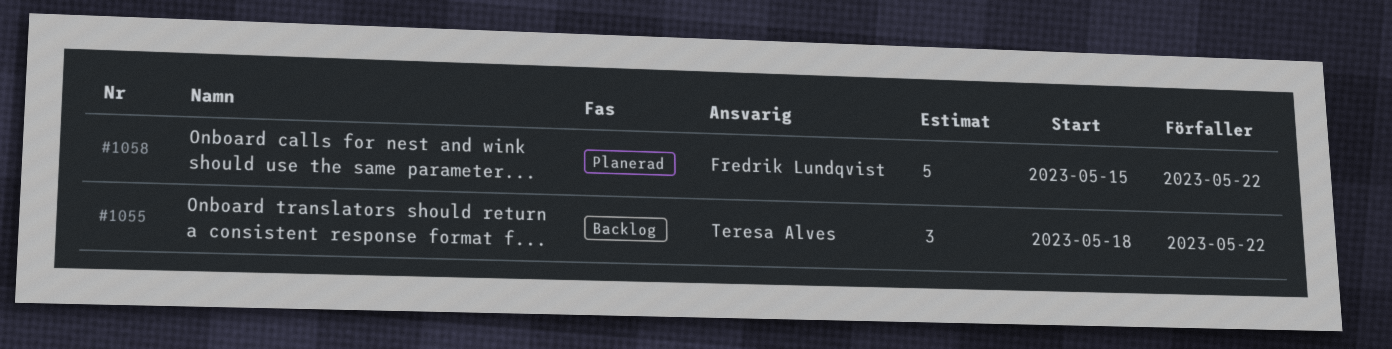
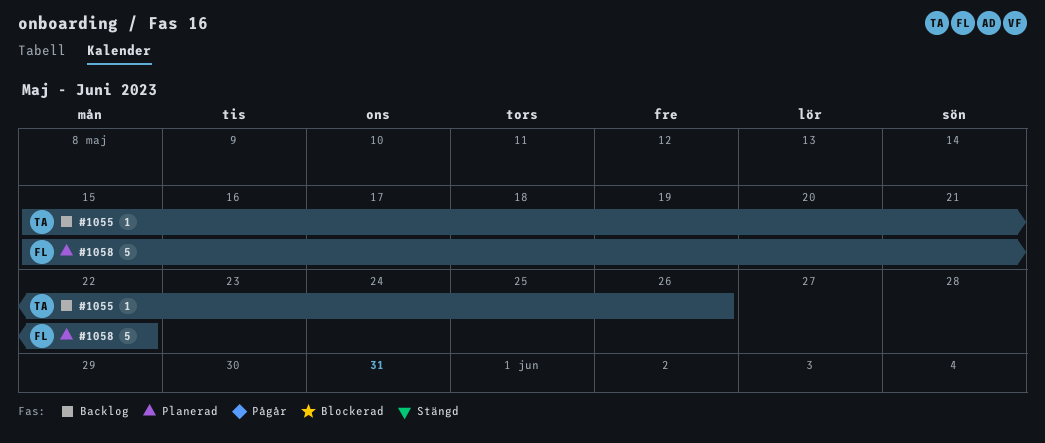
#1055, estimate: 3 -> 1
#1055, start: May 18 -> May 15
#1055, due: May 22 -> May 26

